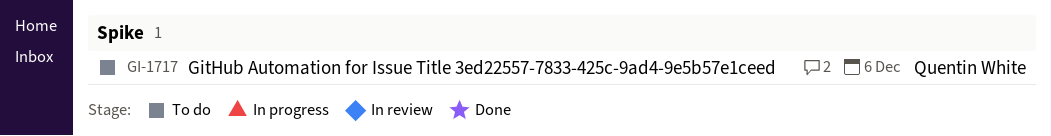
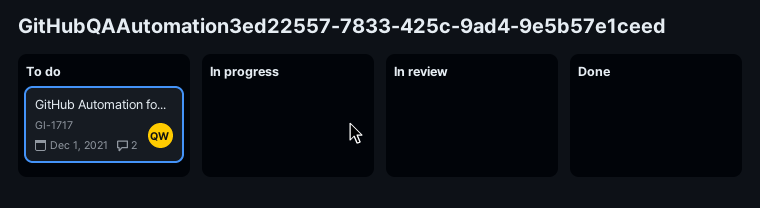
GI-1717, due: Dec 6 -> Dec 1

